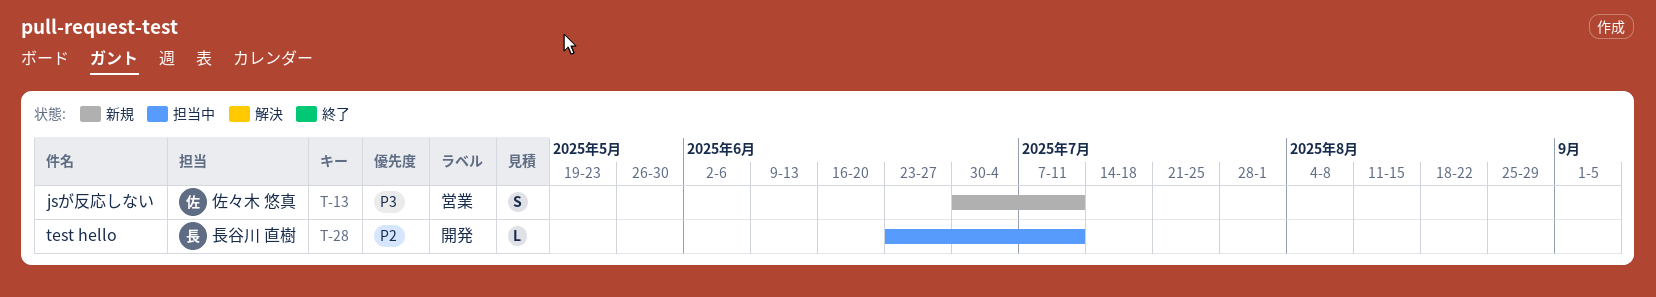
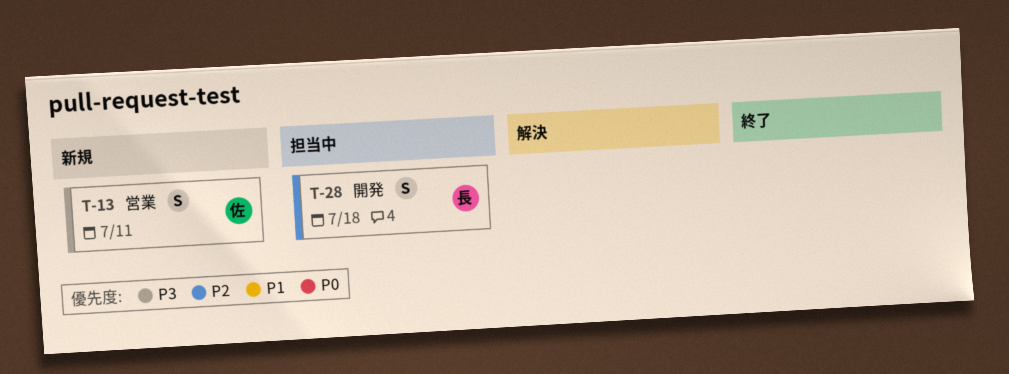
T-28, estimate: L -> S
T-28, due: Jul 11 -> Jul 18

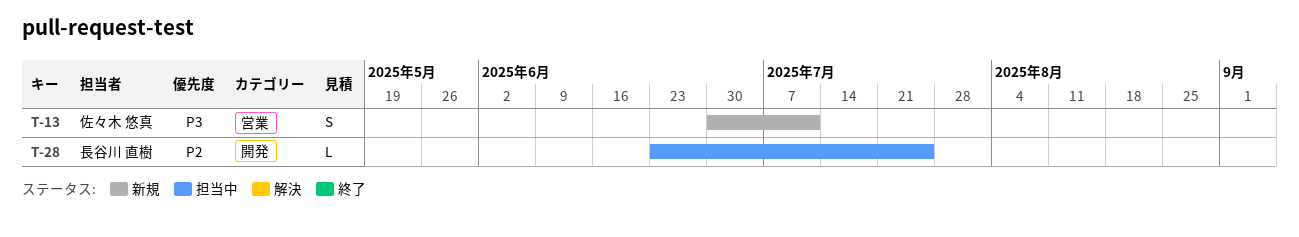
T-28, estimate: S -> L
T-28, due: Jul 18 -> Jul 25

